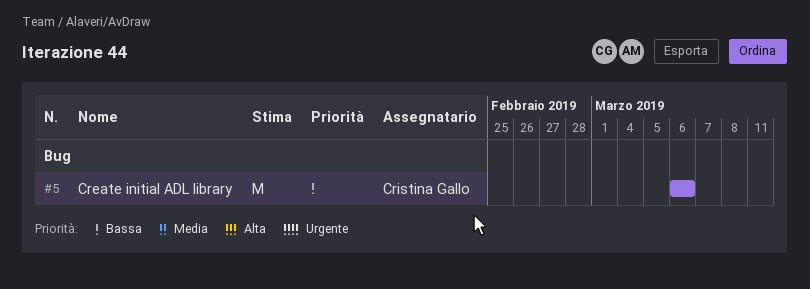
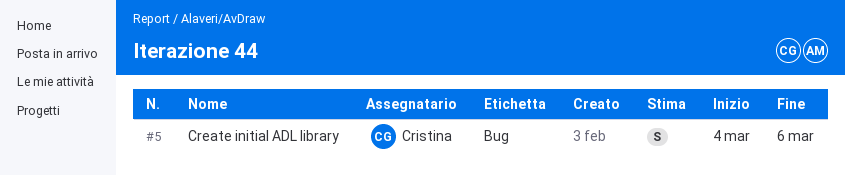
#5, estimate: M -> S
#5, start: Mar 6 -> Mar 4

